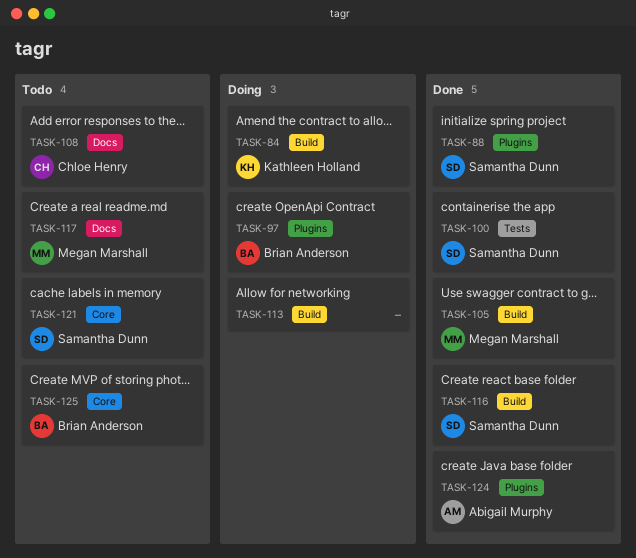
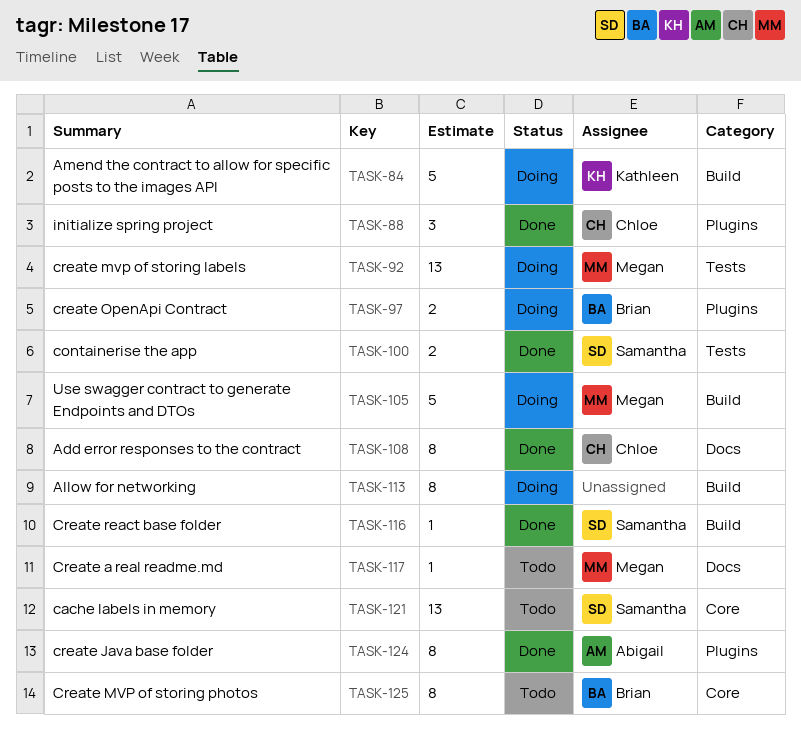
TASK-88, owner: Samantha Dunn -> Chloe Henry
TASK-92: none -> present
TASK-105, status: Done -> Doing
TASK-108, status: Todo -> Done

